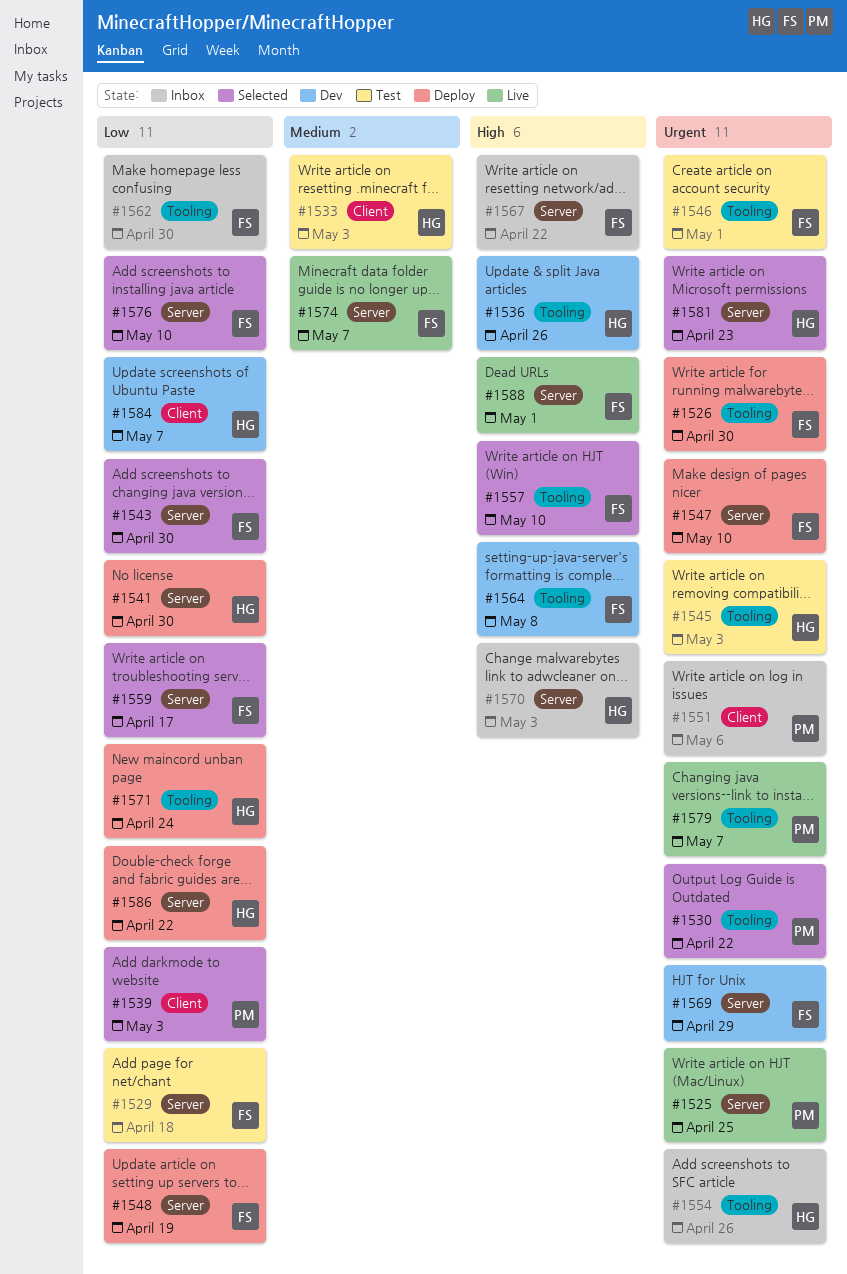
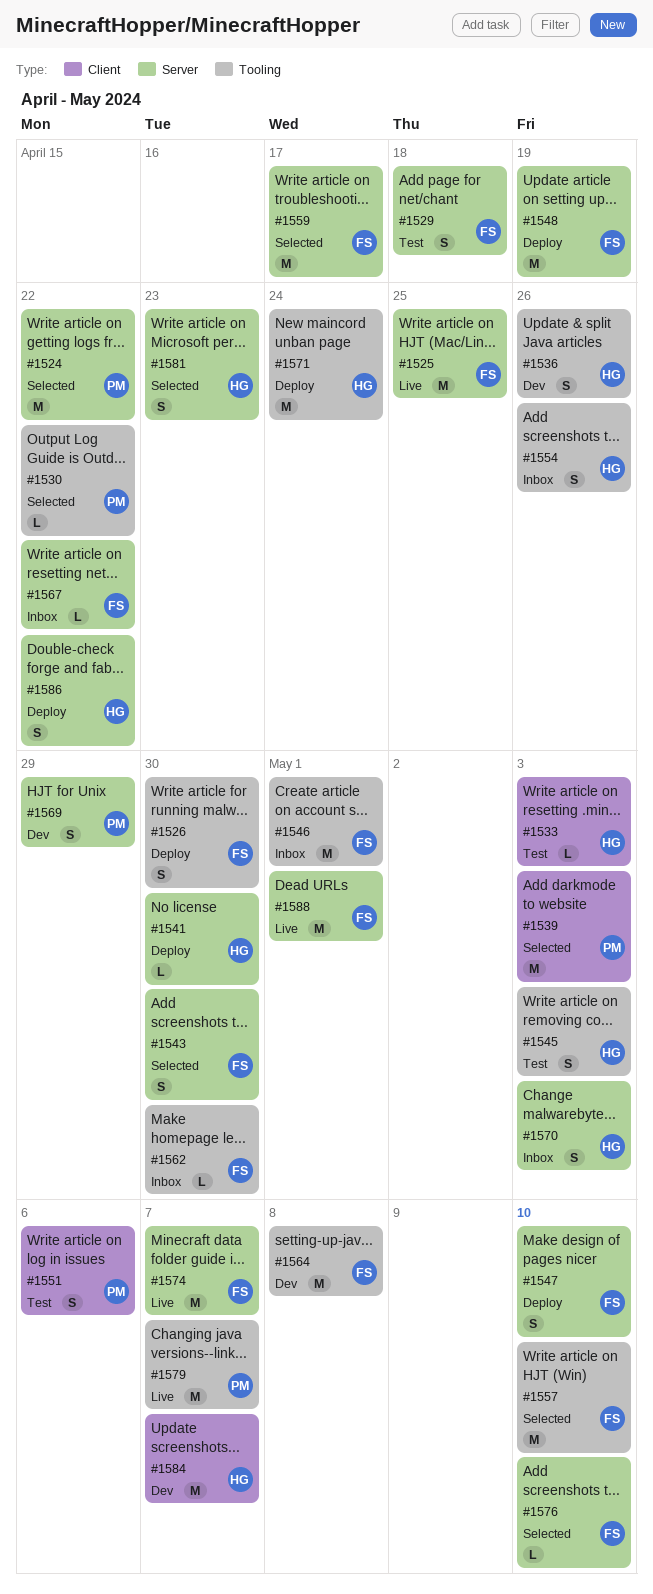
#1524: none -> present
#1525, owner: PM -> FS
#1546, status: Test -> Inbox
#1551, status: Inbox -> Test
#1569, owner: FS -> PM

